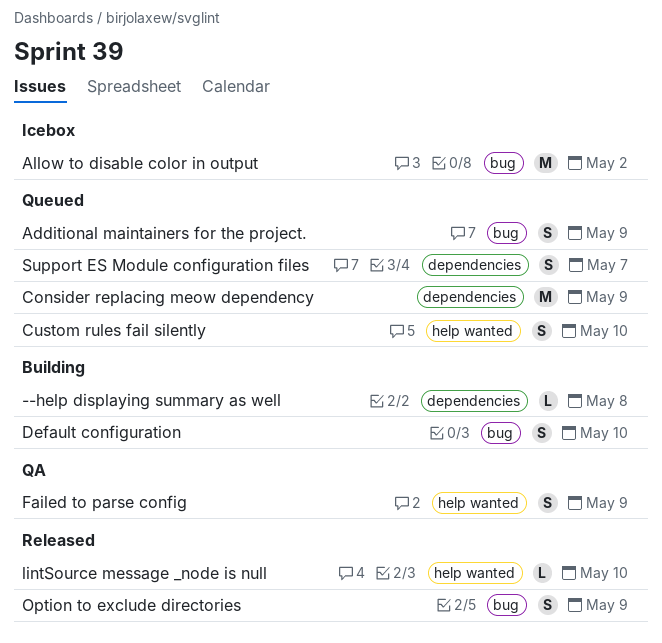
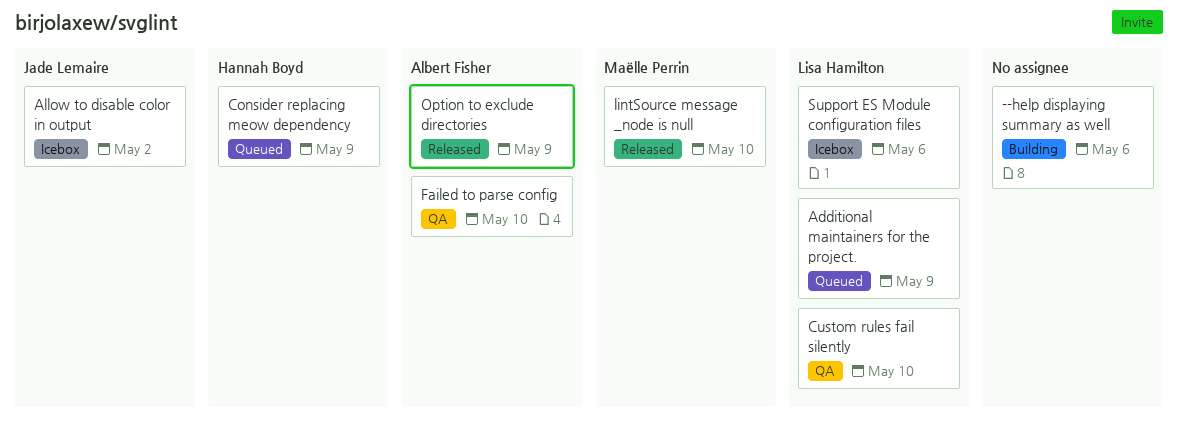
--help displaying summary as well, due: May 8 -> May 6
Custom rules fail silently, status: Queued -> QA
Default configuration: present -> none
Failed to parse config, due: May 9 -> May 10
Support ES Module configuration files, status: Queued -> Icebox
Support ES Module configuration files, due: May 7 -> May 6

